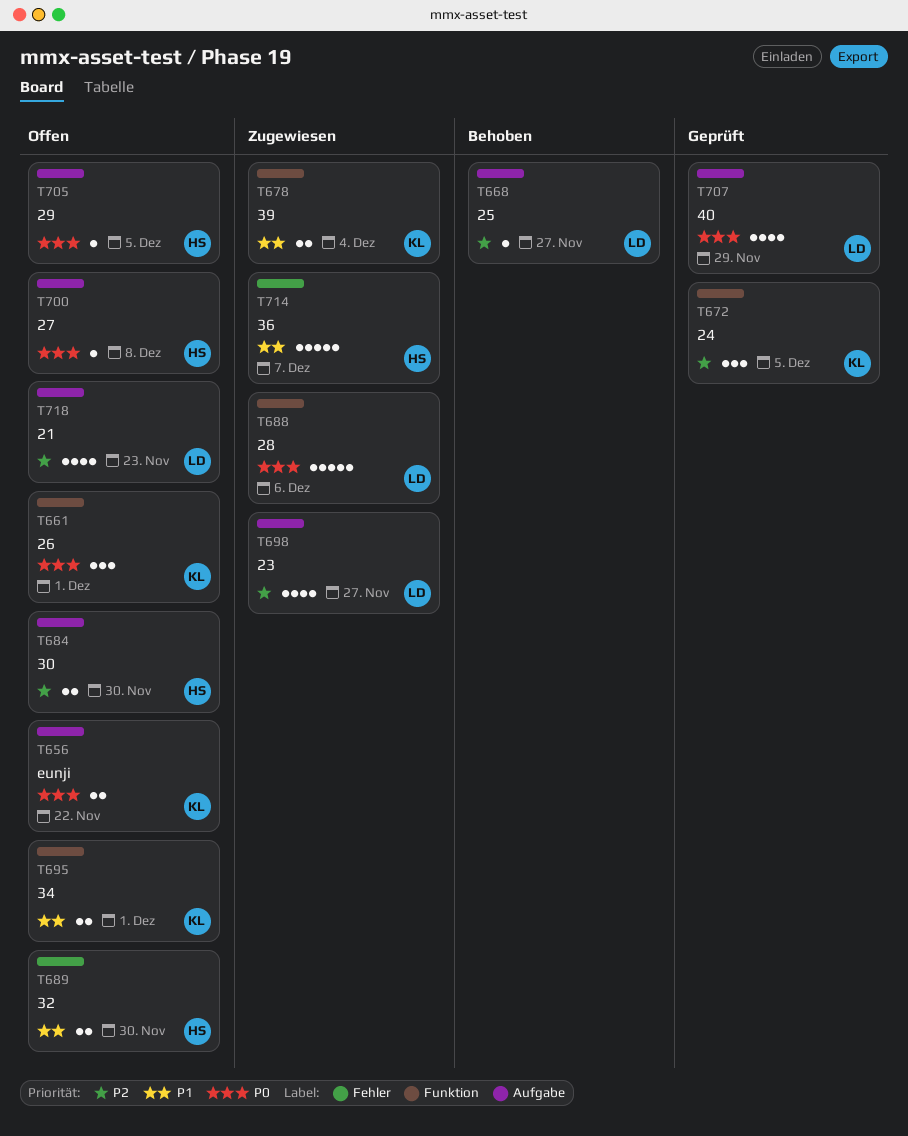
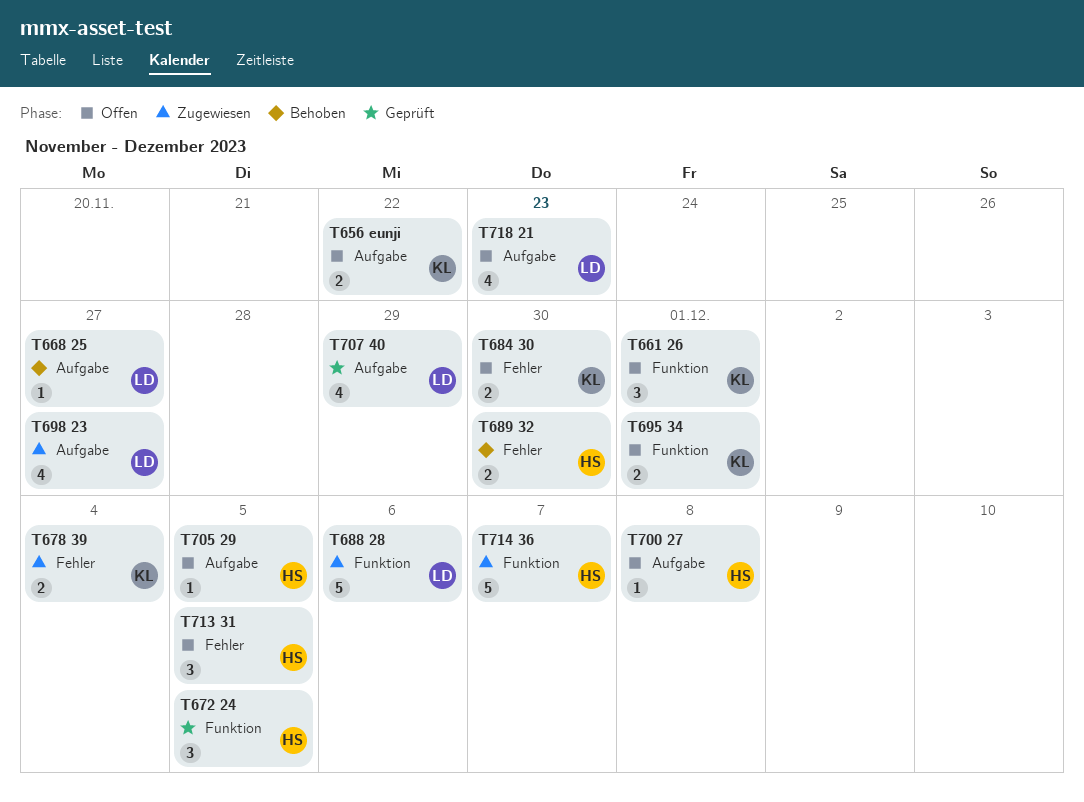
T672, owner: KL -> HS
T678, label: Funktion -> Fehler
T684, owner: HS -> KL
T684, label: Aufgabe -> Fehler
T689, status: Offen -> Behoben
T713: none -> present
T714, label: Fehler -> Funktion

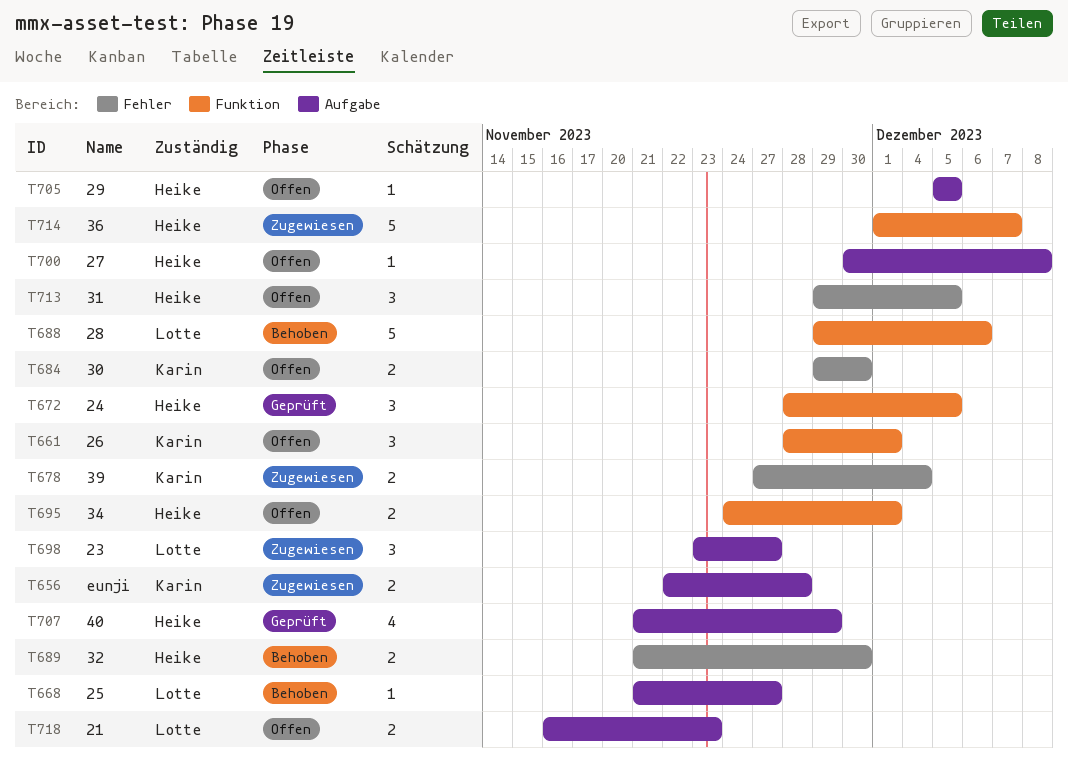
T656, status: Offen -> Zugewiesen
T656, due: Nov 22 -> Nov 28
T688, status: Zugewiesen -> Behoben
T695, owner: Karin -> Heike
T698, estimate: 4 -> 3
T707, owner: Lotte -> Heike
T718, estimate: 4 -> 2

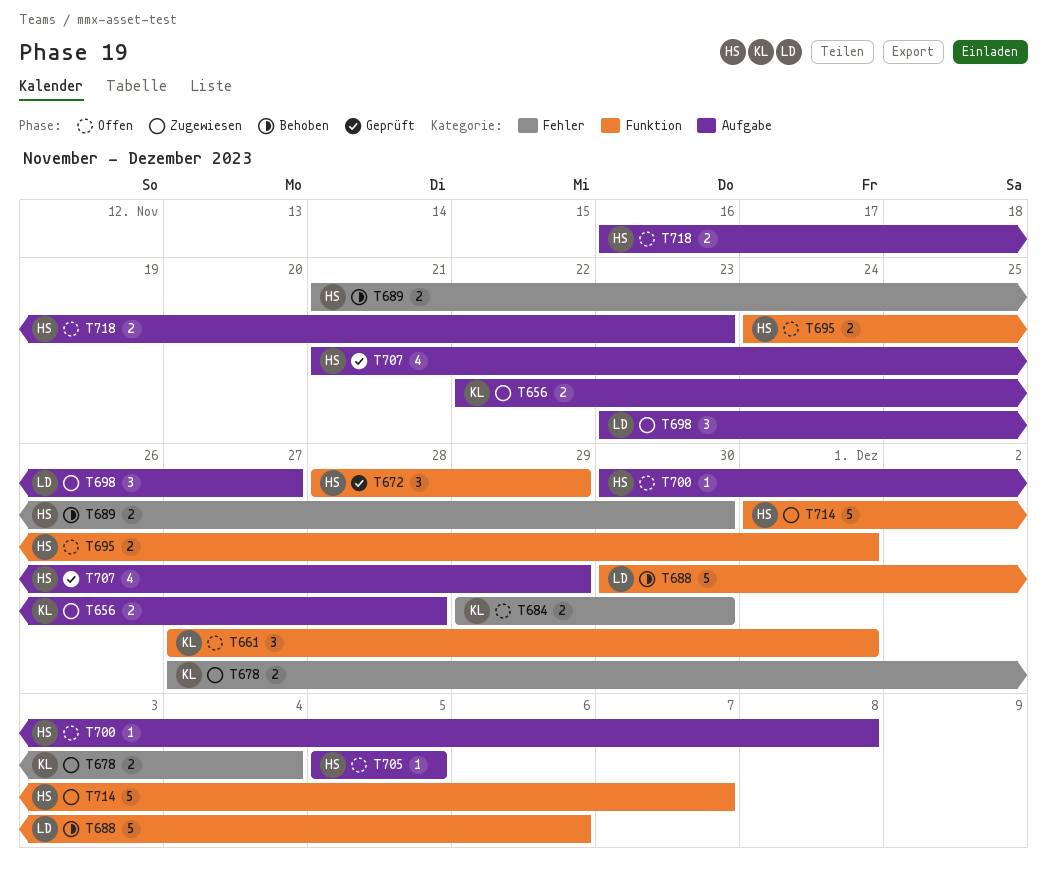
T661, start: Nov 28 -> Nov 27
T668: present -> none
T672, due: Dec 5 -> Nov 29
T688, start: Nov 29 -> Nov 30
T713: present -> none
T718, owner: Lotte -> Heike

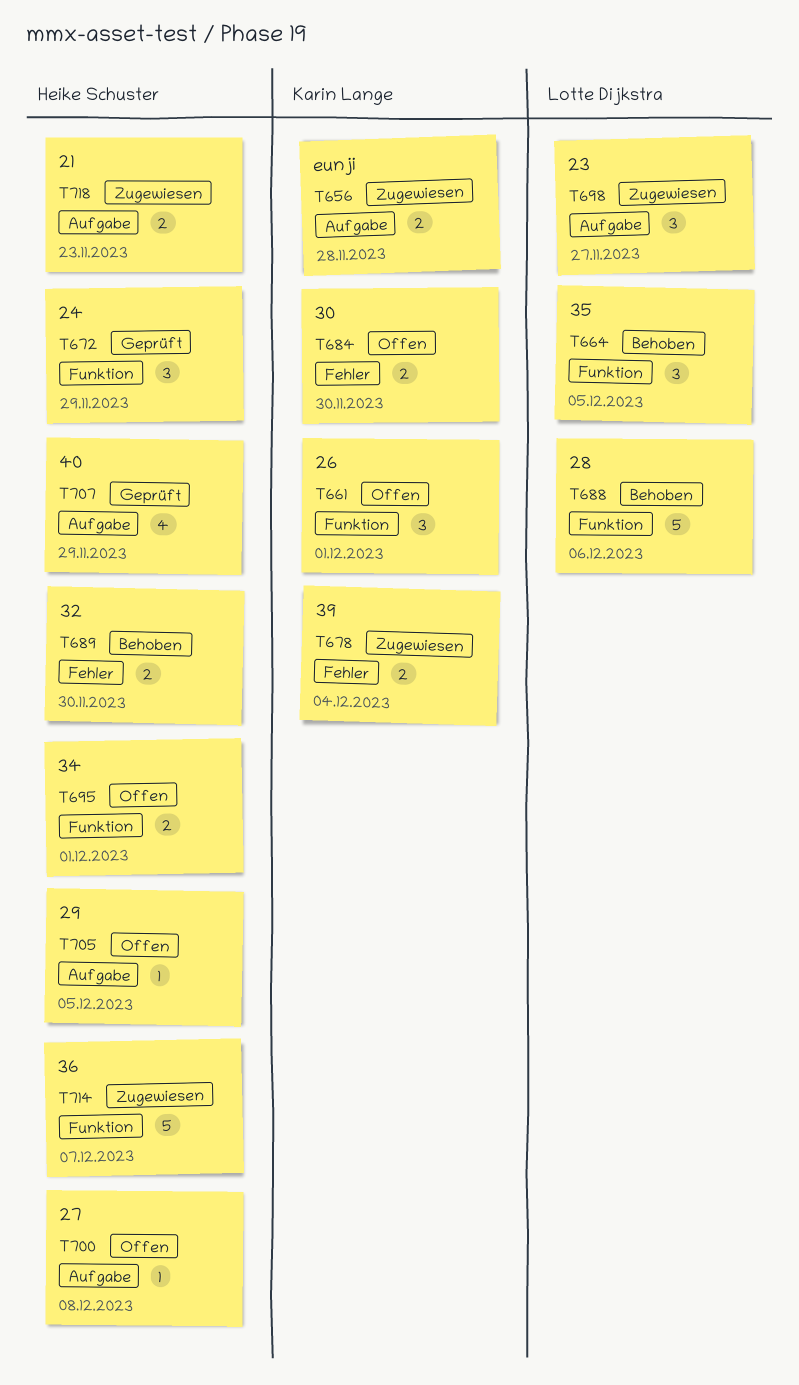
T664: none -> present
T718, status: Offen -> Zugewiesen

